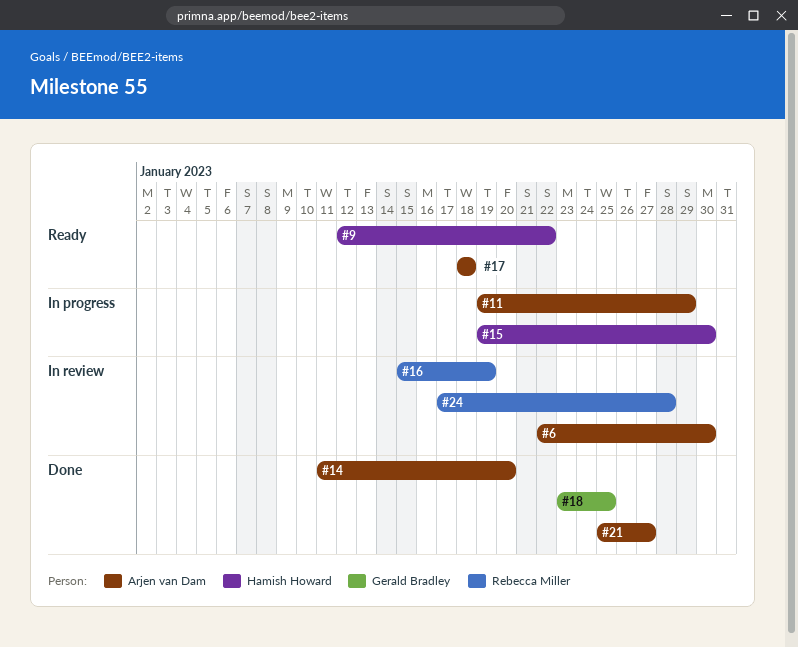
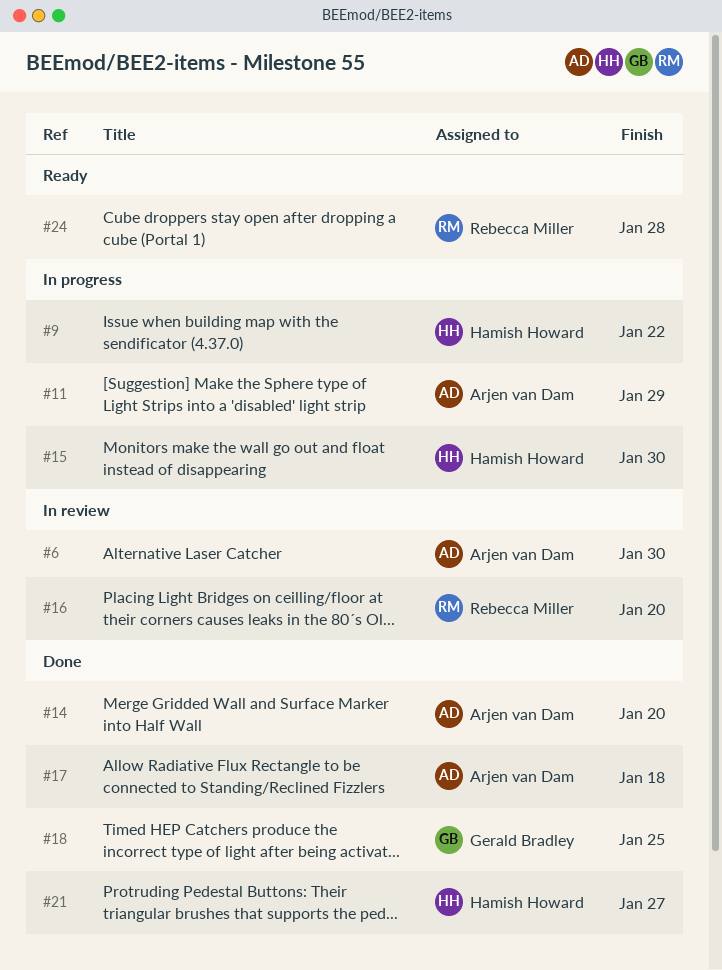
#9, status: Ready -> In progress
#16, due: Jan 19 -> Jan 20
#17, status: Ready -> Done
#21, owner: Arjen van Dam -> Hamish Howard
#24, status: In review -> Ready

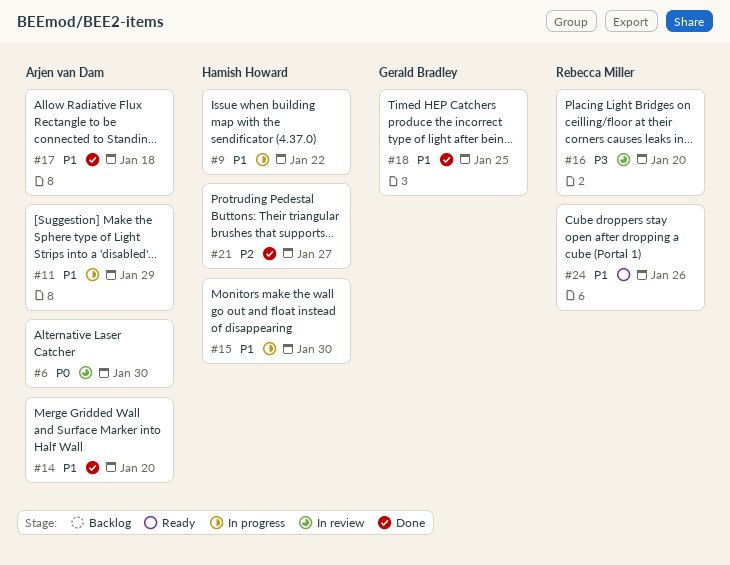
#24, due: Jan 28 -> Jan 26

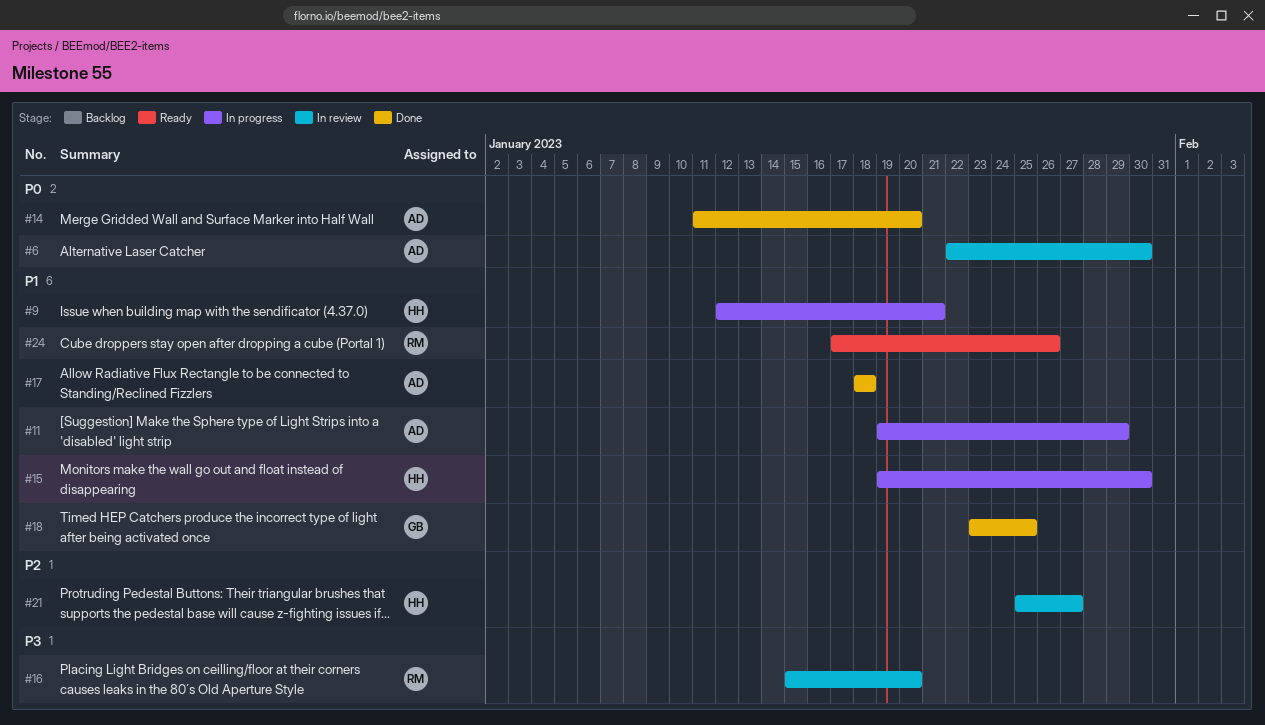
#9, due: Jan 22 -> Jan 21
#14, priority: P1 -> P0
#21, status: Done -> In review

